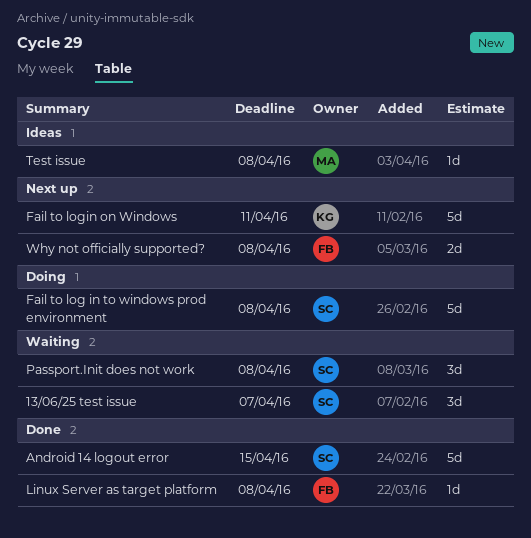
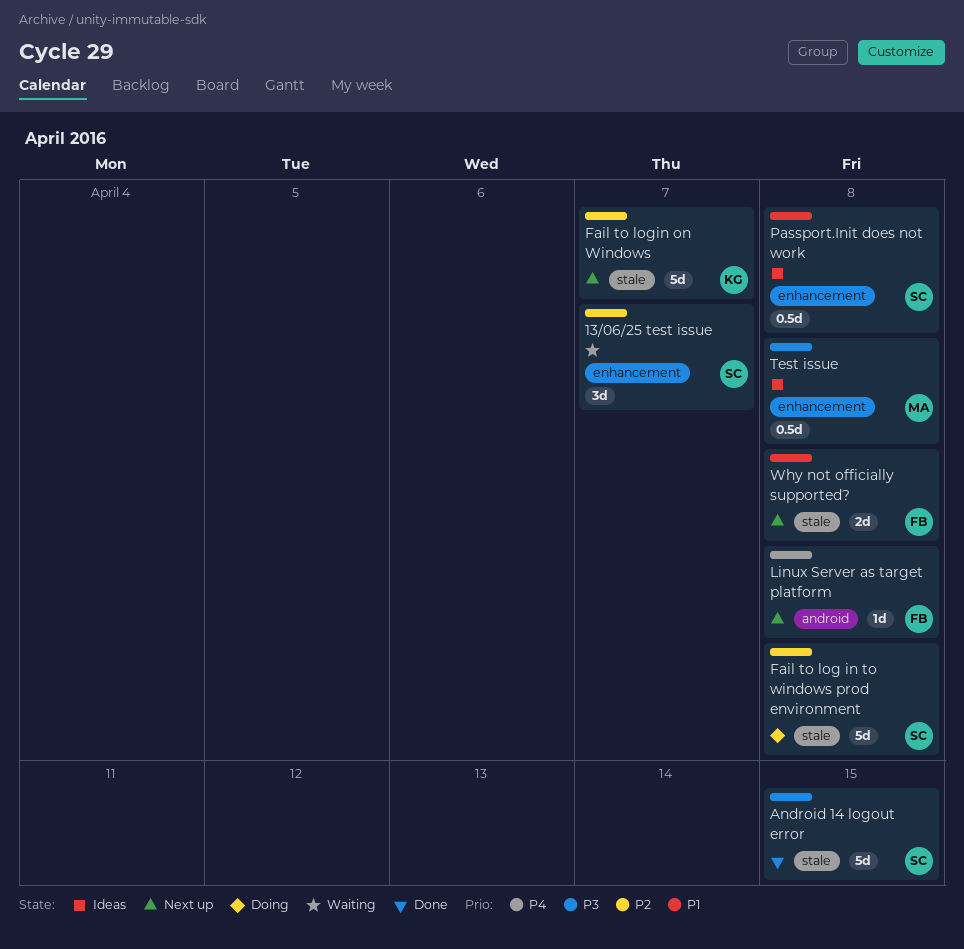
Fail to login on Windows, due: Apr 11 -> Apr 7
Linux Server as target platform, status: Done -> Next up
Passport.Init does not work, status: Waiting -> Ideas
Passport.Init does not work, estimate: 3d -> 0.5d
Test issue, estimate: 1d -> 0.5d

